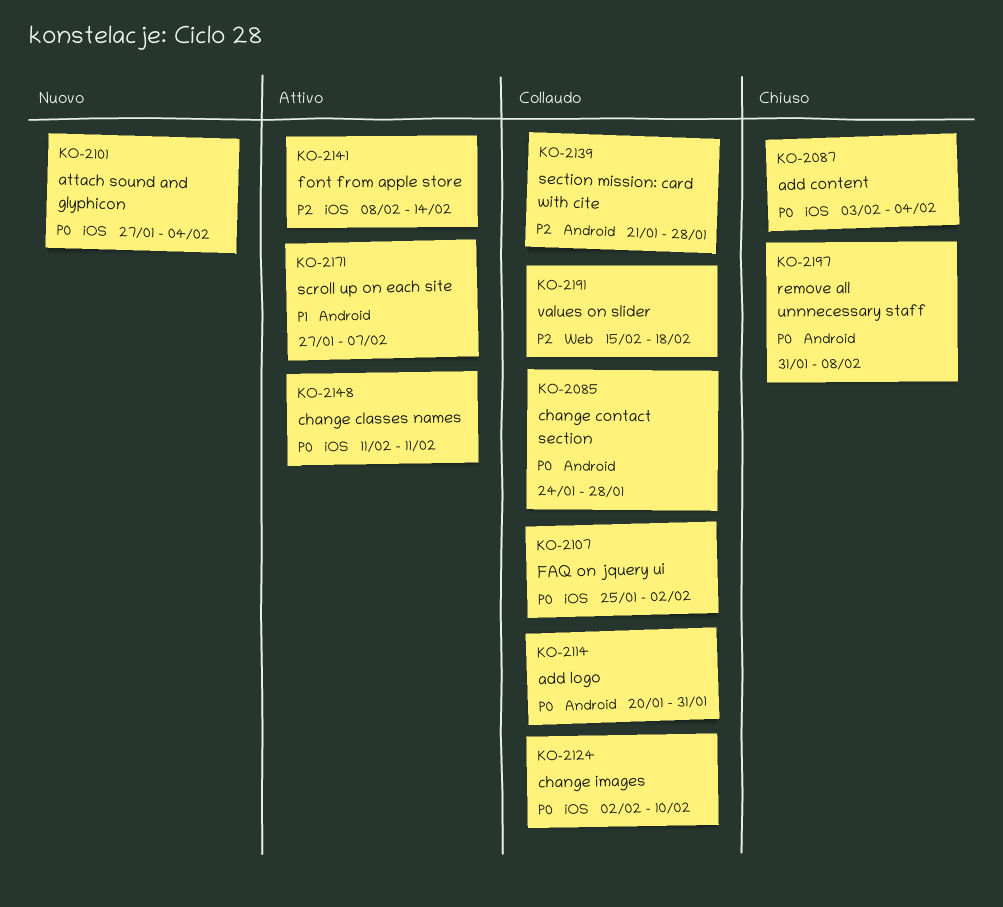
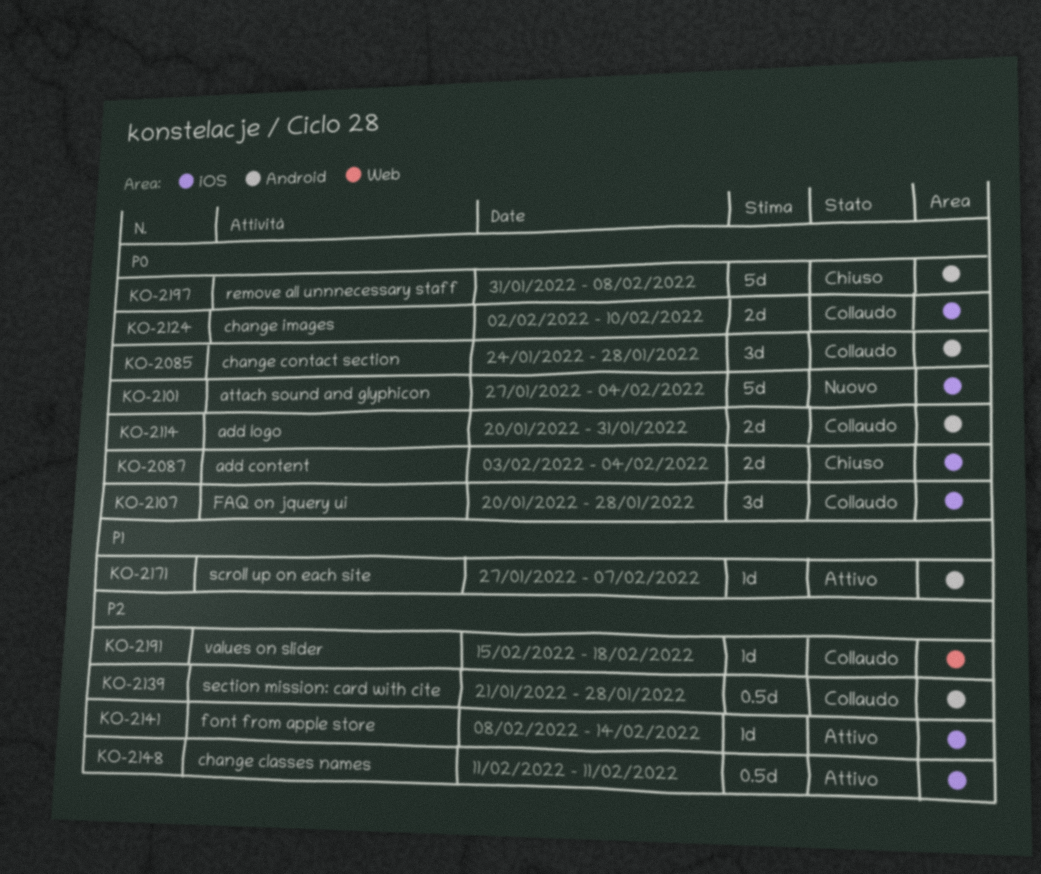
KO-2107, start: Jan 25 -> Jan 20
KO-2107, due: Feb 2 -> Jan 28
KO-2148, priority: P0 -> P2

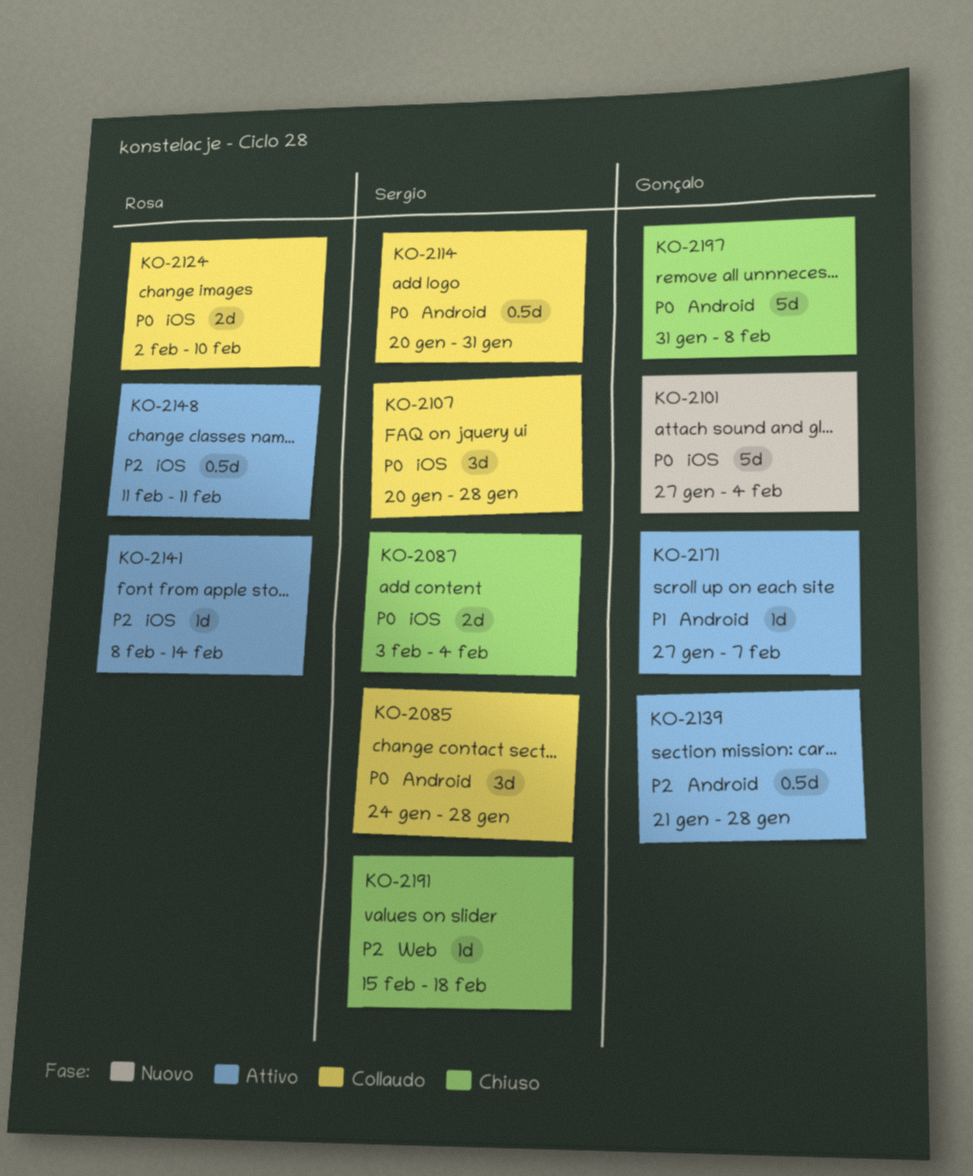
KO-2114, estimate: 2d -> 0.5d
KO-2139, status: Collaudo -> Attivo
KO-2191, status: Collaudo -> Chiuso

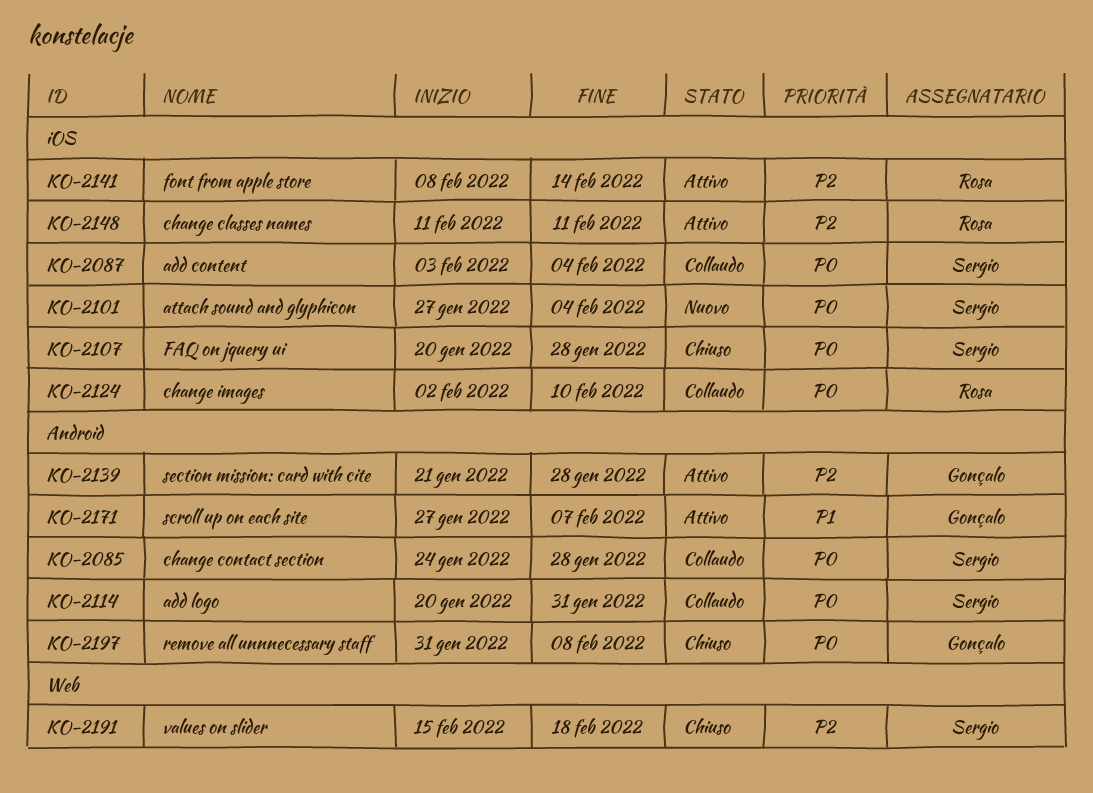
KO-2087, status: Chiuso -> Collaudo
KO-2101, owner: Gonçalo -> Sergio
KO-2107, status: Collaudo -> Chiuso

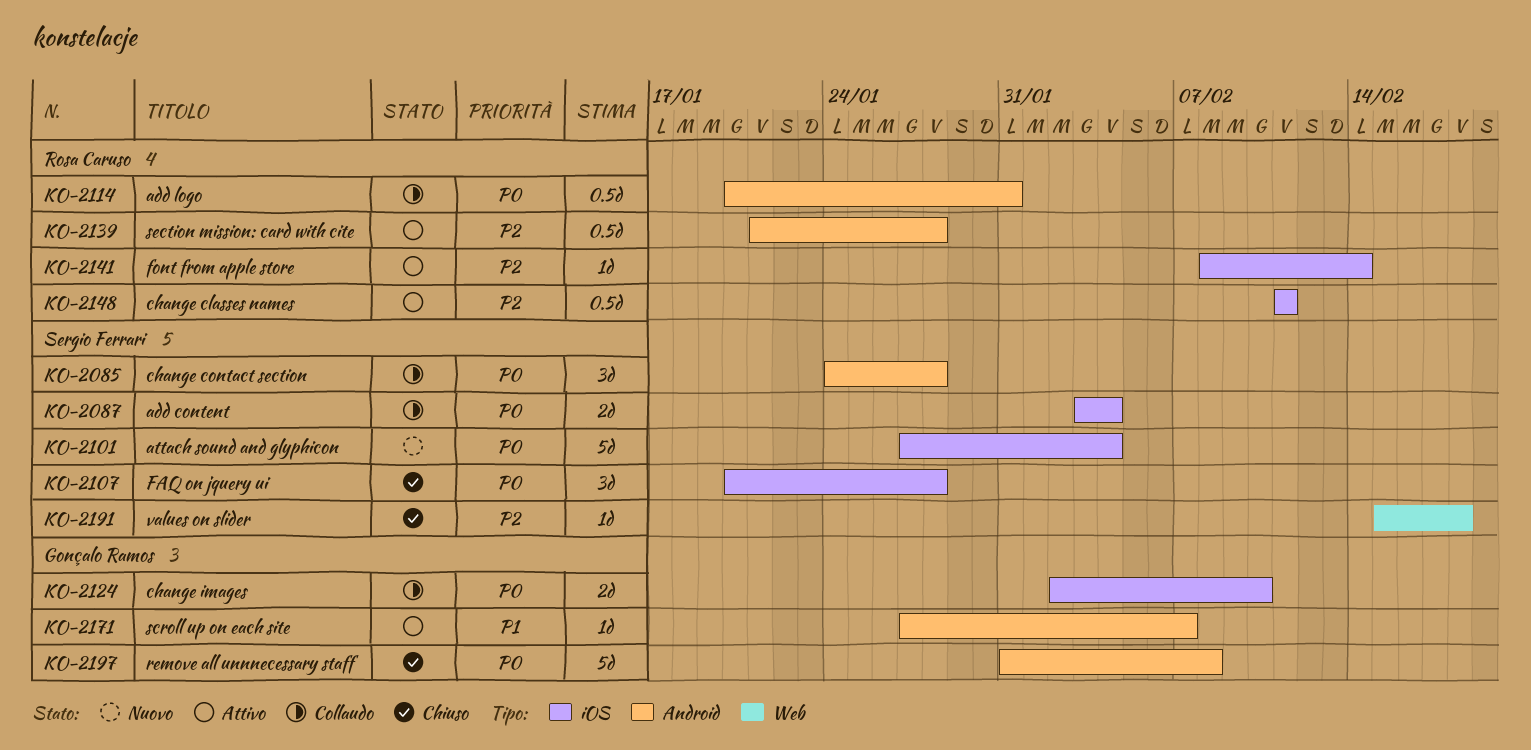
KO-2114, owner: Sergio Ferrari -> Rosa Caruso
KO-2124, owner: Rosa Caruso -> Gonçalo Ramos
KO-2139, owner: Gonçalo Ramos -> Rosa Caruso

